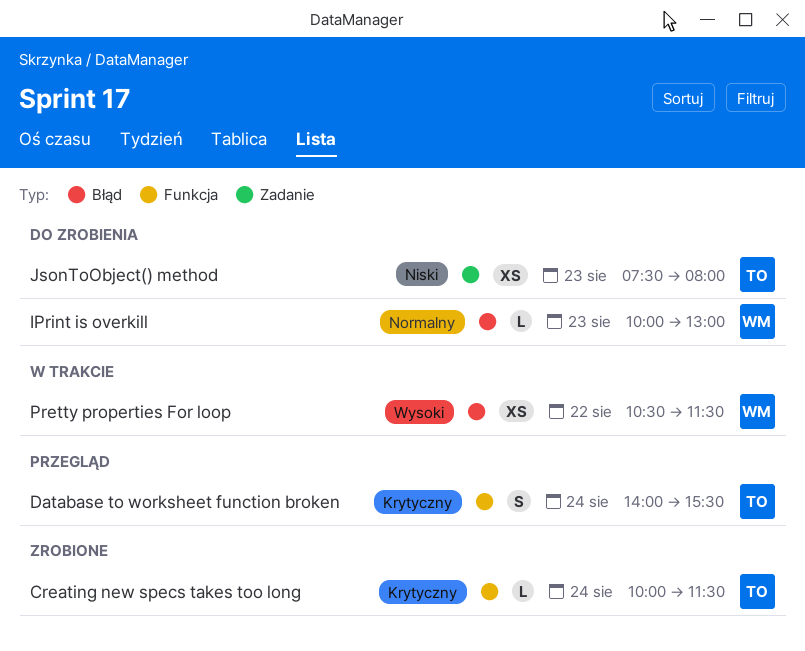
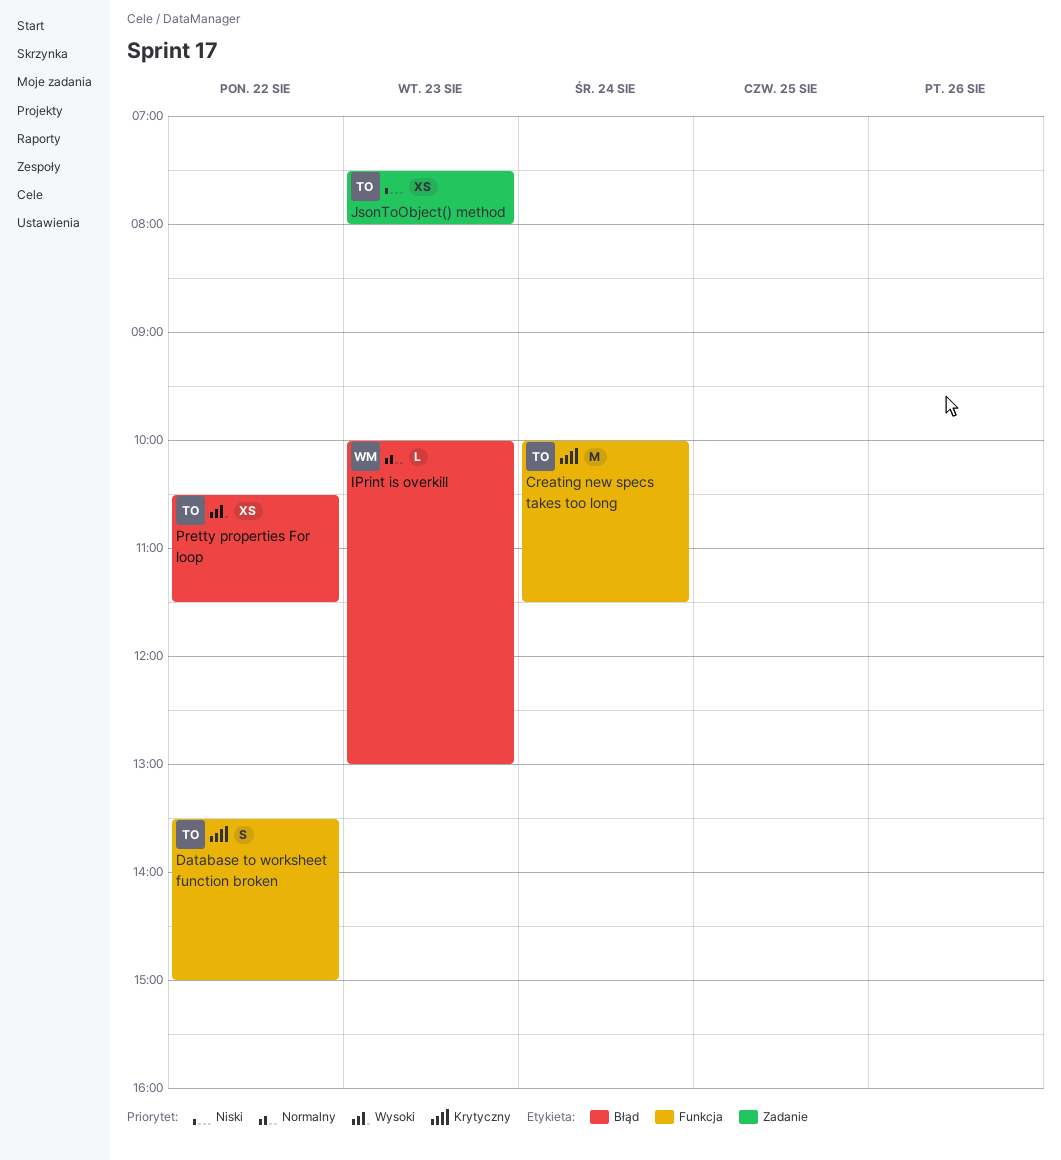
Creating new specs takes too long, estimate: L -> M
Database to worksheet function broken, day: Aug 24 -> Aug 22
Database to worksheet function broken, begins: 14:00 -> 13:30
Database to worksheet function broken, ends: 15:30 -> 15:00
Pretty properties For loop, owner: WM -> TO

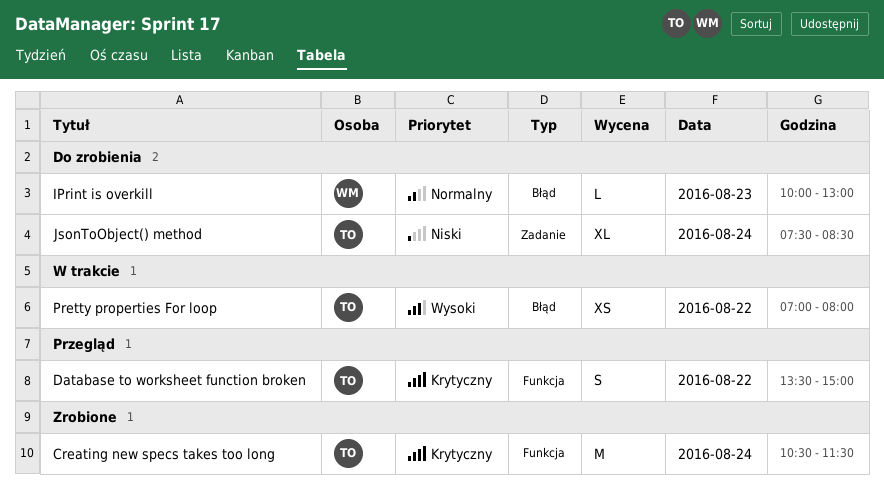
Creating new specs takes too long, begins: 10:00 -> 10:30
JsonToObject() method, estimate: XS -> XL
JsonToObject() method, day: Aug 23 -> Aug 24
JsonToObject() method, ends: 08:00 -> 08:30
Pretty properties For loop, begins: 10:30 -> 07:00
Pretty properties For loop, ends: 11:30 -> 08:00

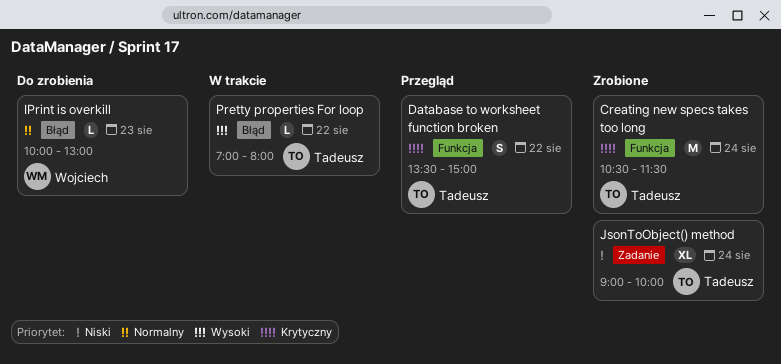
JsonToObject() method, status: Do zrobienia -> Zrobione
JsonToObject() method, begins: 07:30 -> 09:00
JsonToObject() method, ends: 08:30 -> 10:00
Pretty properties For loop, estimate: XS -> L

